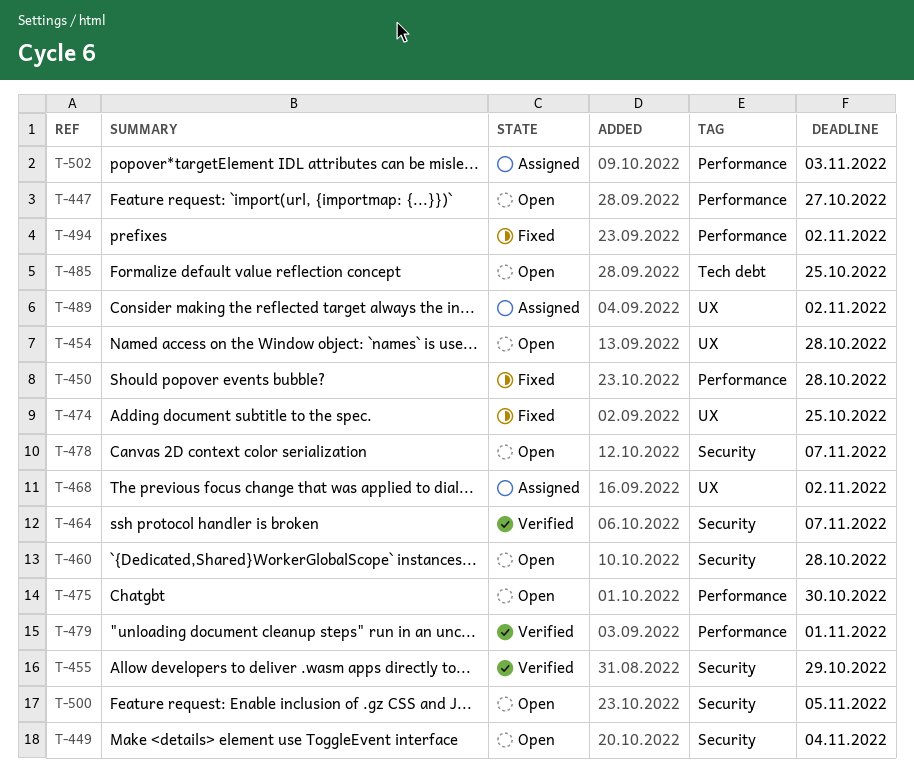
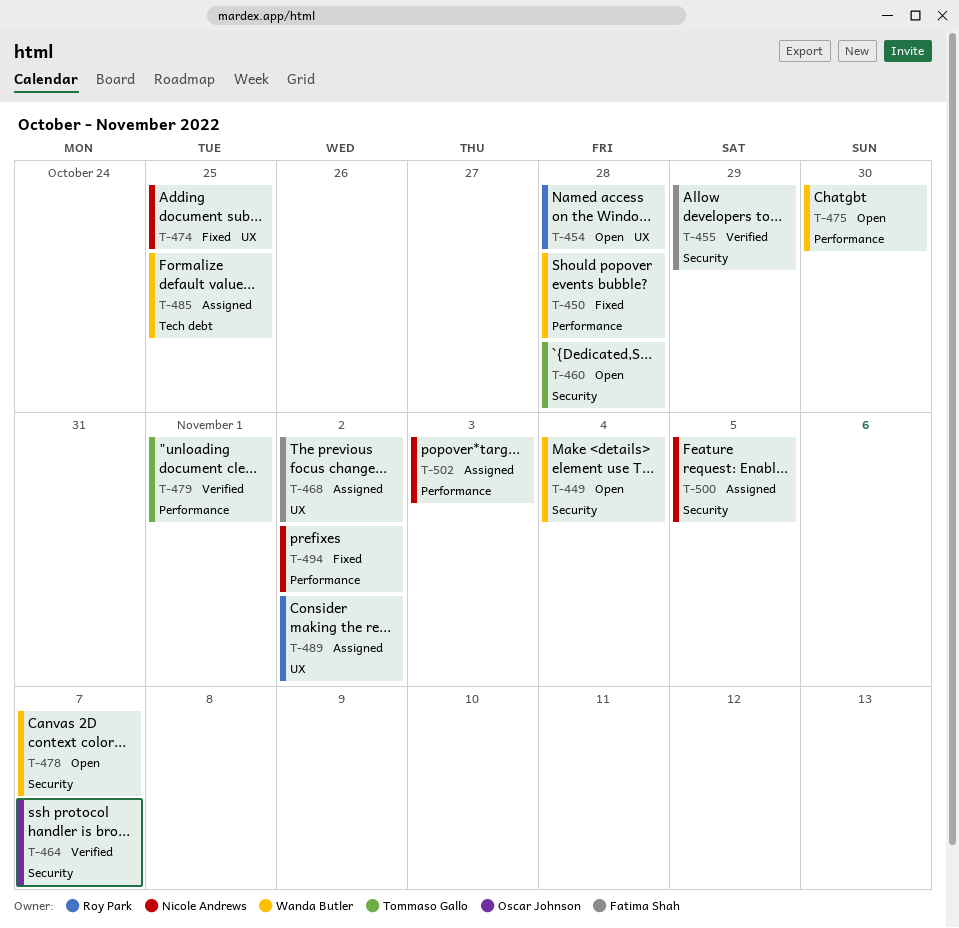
T-447: present -> none
T-485, status: Open -> Assigned
T-500, status: Open -> Assigned

